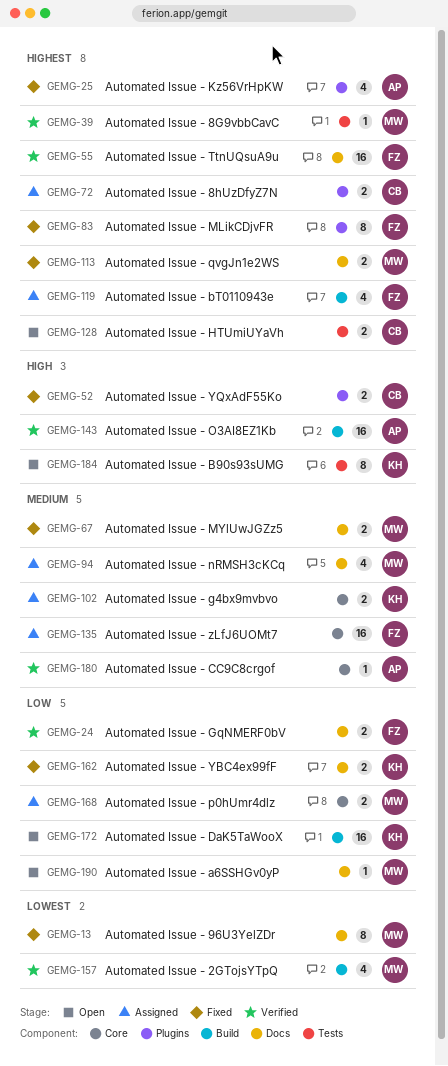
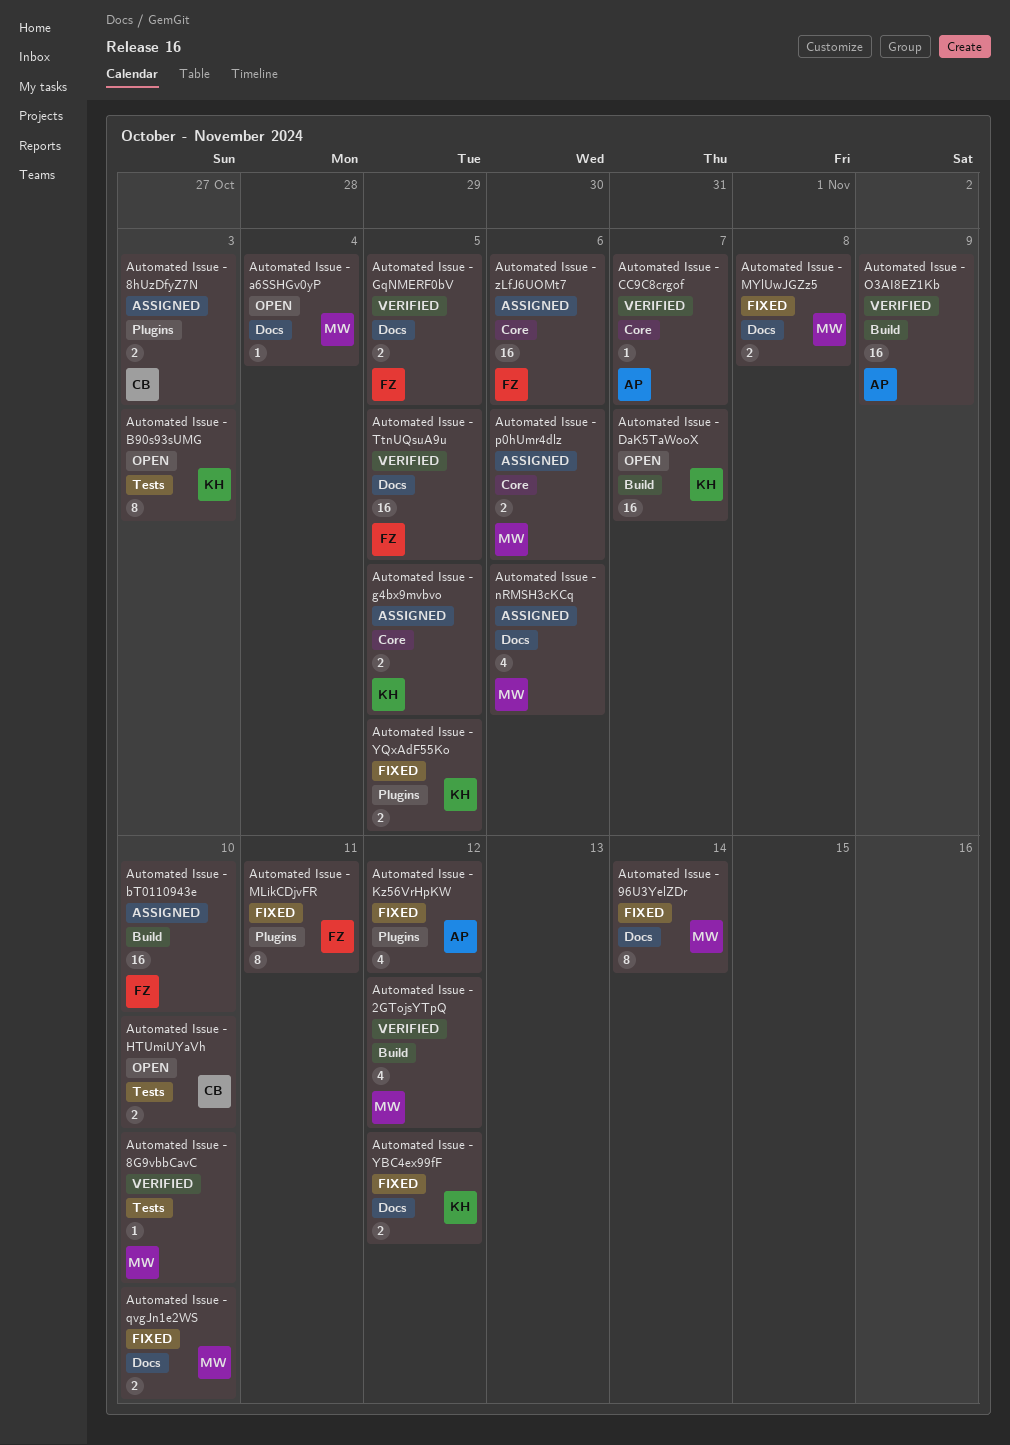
Automated Issue - bT0110943e, estimate: 4 -> 16
Automated Issue - YQxAdF55Ko, owner: CB -> KH

